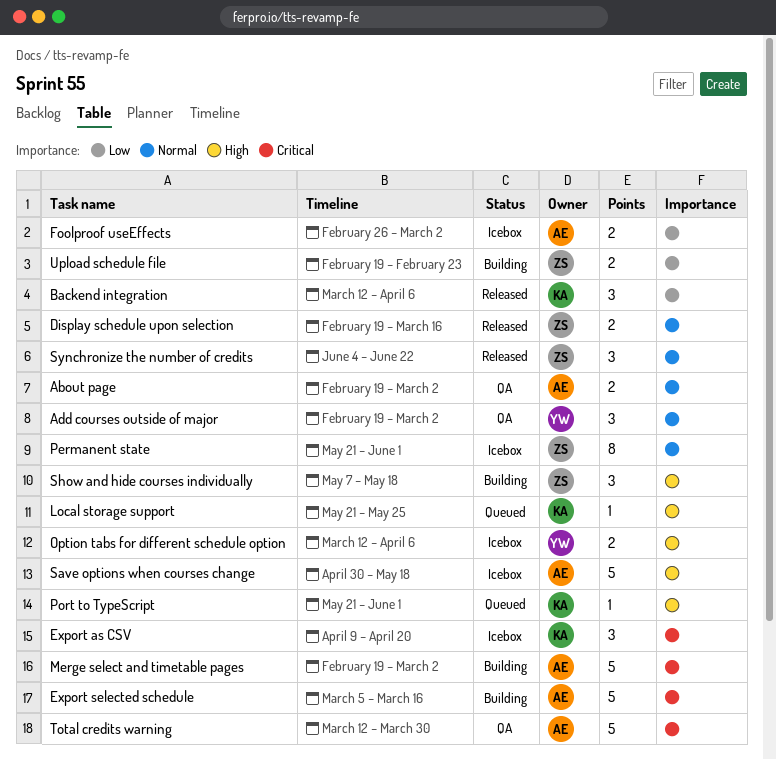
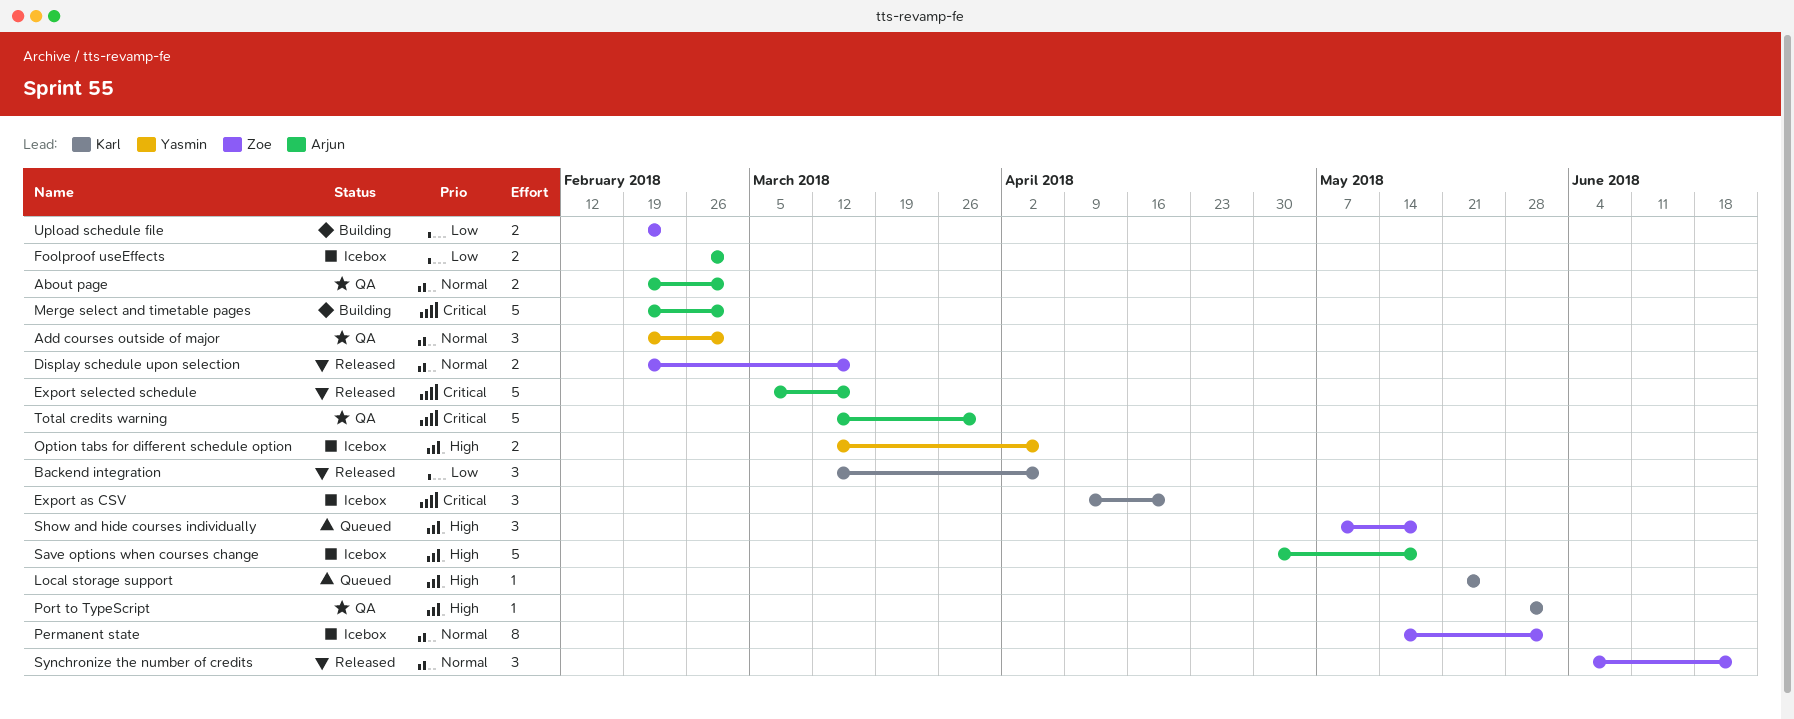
Export selected schedule, status: Building -> Released
Permanent state, start: May 21 -> May 14
Port to TypeScript, status: Queued -> QA
Port to TypeScript, start: May 21 -> May 28
Show and hide courses individually, status: Building -> Queued

